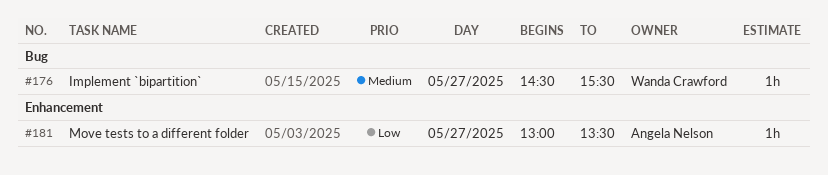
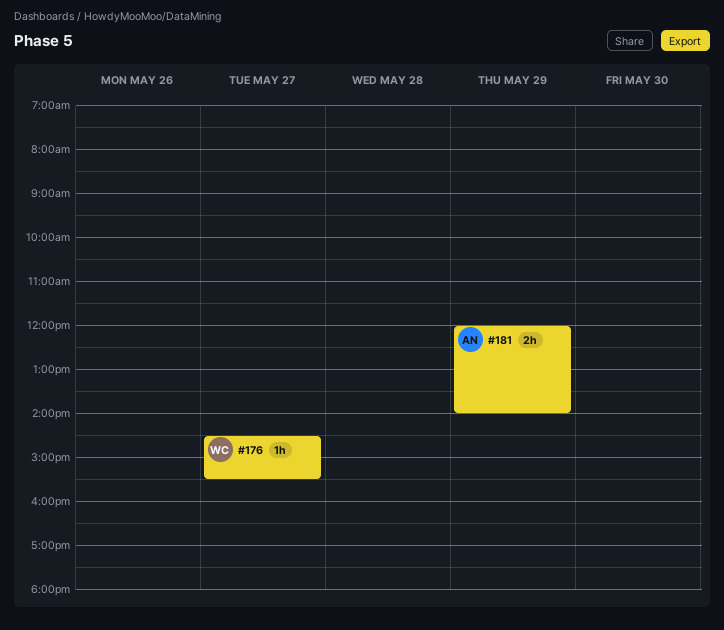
#181, estimate: 1h -> 2h
#181, day: May 27 -> May 29
#181, begins: 13:00 -> 12:00
#181, ends: 13:30 -> 14:00

